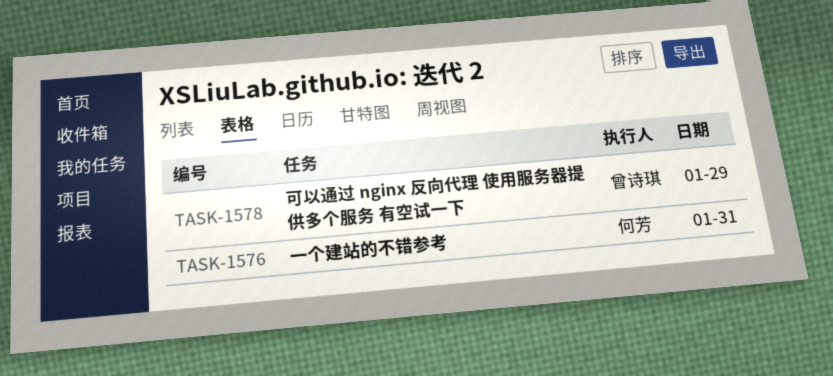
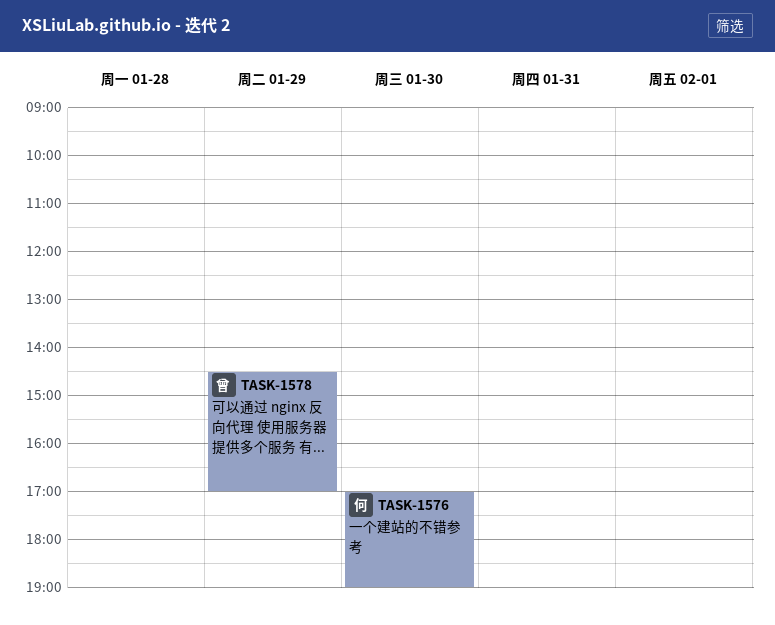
TASK-1576, day: Jan 31 -> Jan 30

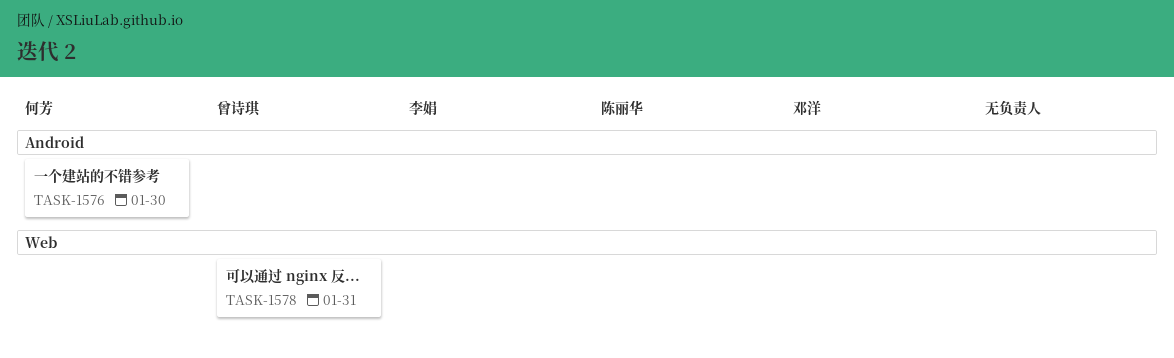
TASK-1578, day: Jan 29 -> Jan 31

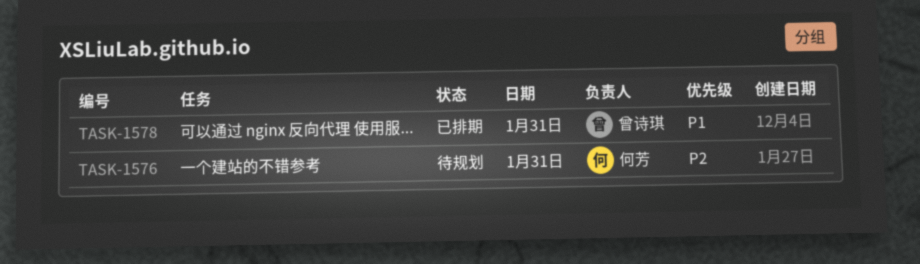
TASK-1576, day: Jan 30 -> Jan 31

